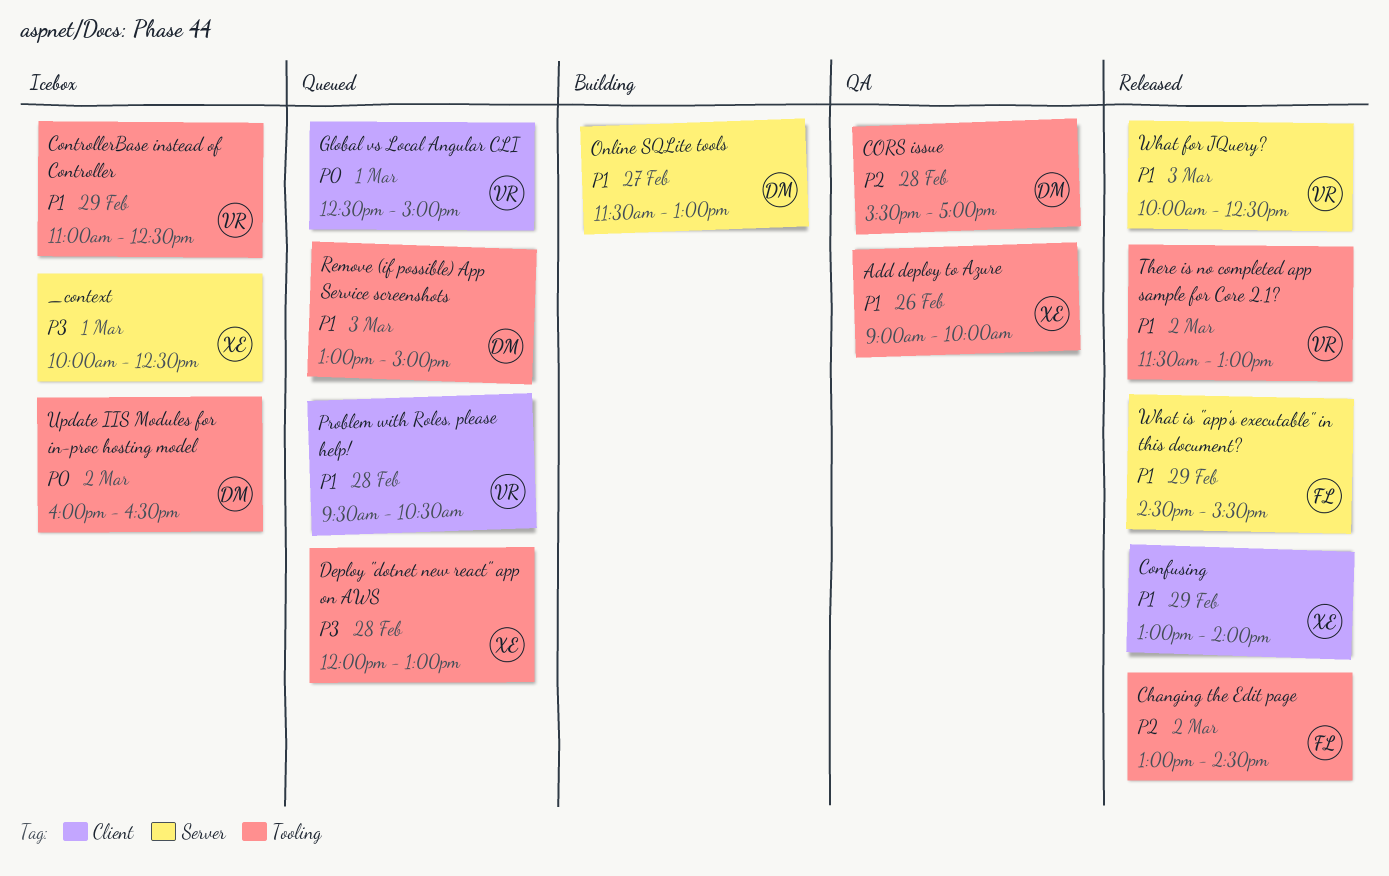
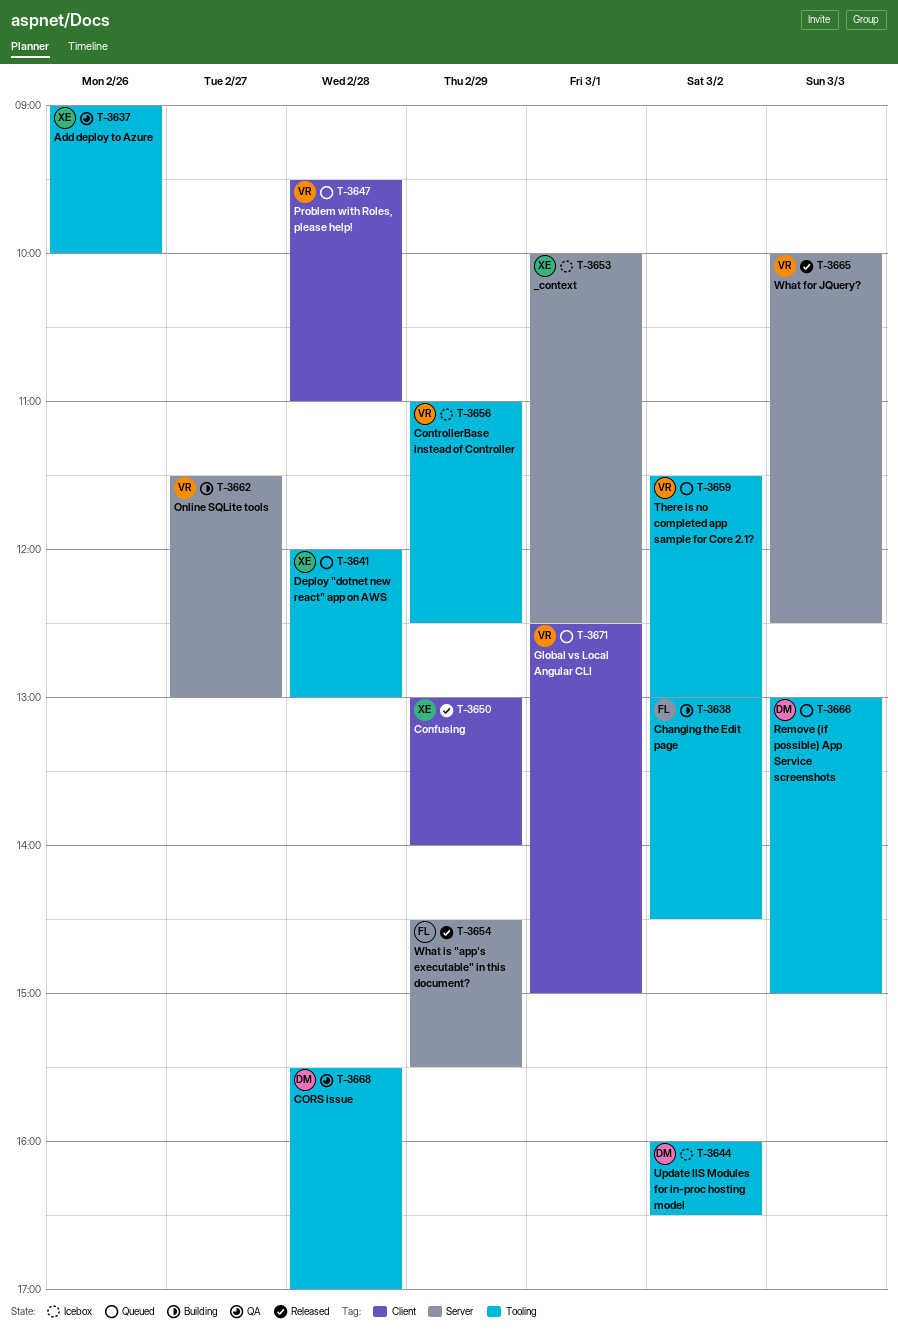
Changing the Edit page, status: Released -> Building
Online SQLite tools, owner: DM -> VR
Problem with Roles, please help!, ends: 10:30 -> 11:00
There is no completed app sample for Core 2.1?, status: Released -> Queued

